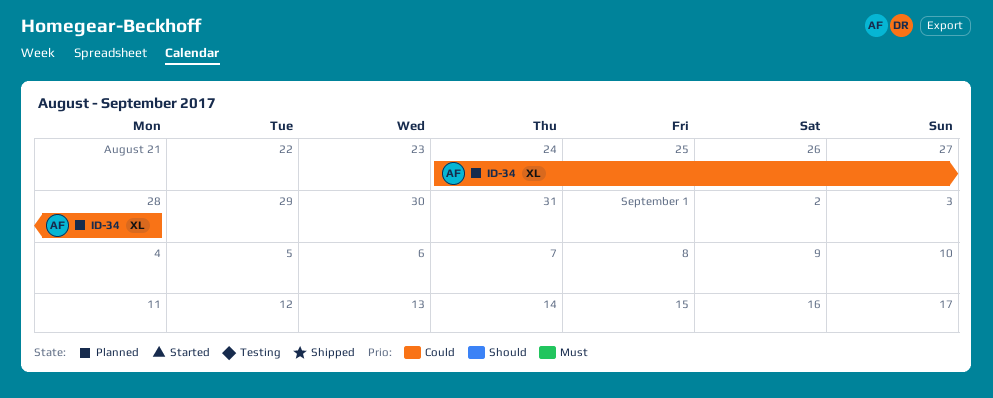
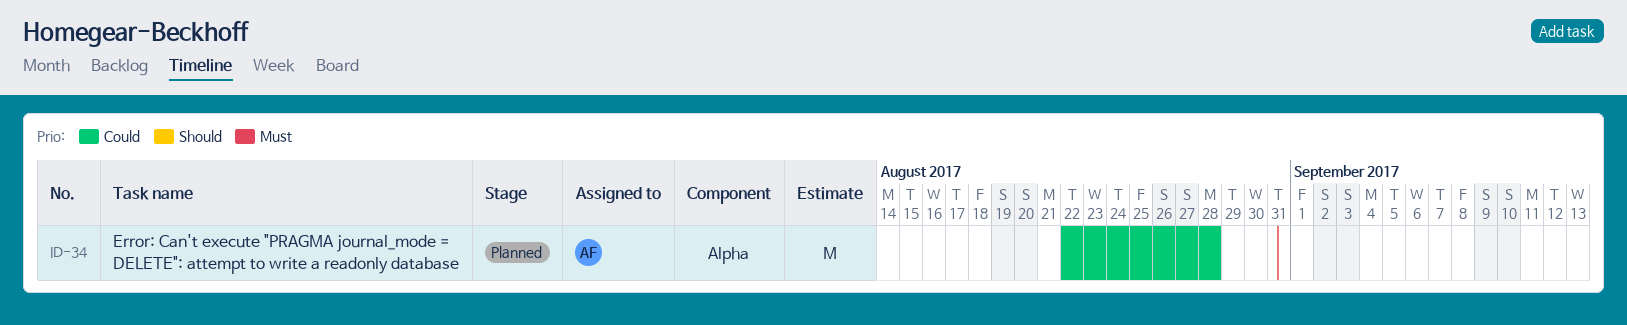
ID-34, estimate: XL -> M
ID-34, start: Aug 24 -> Aug 22

